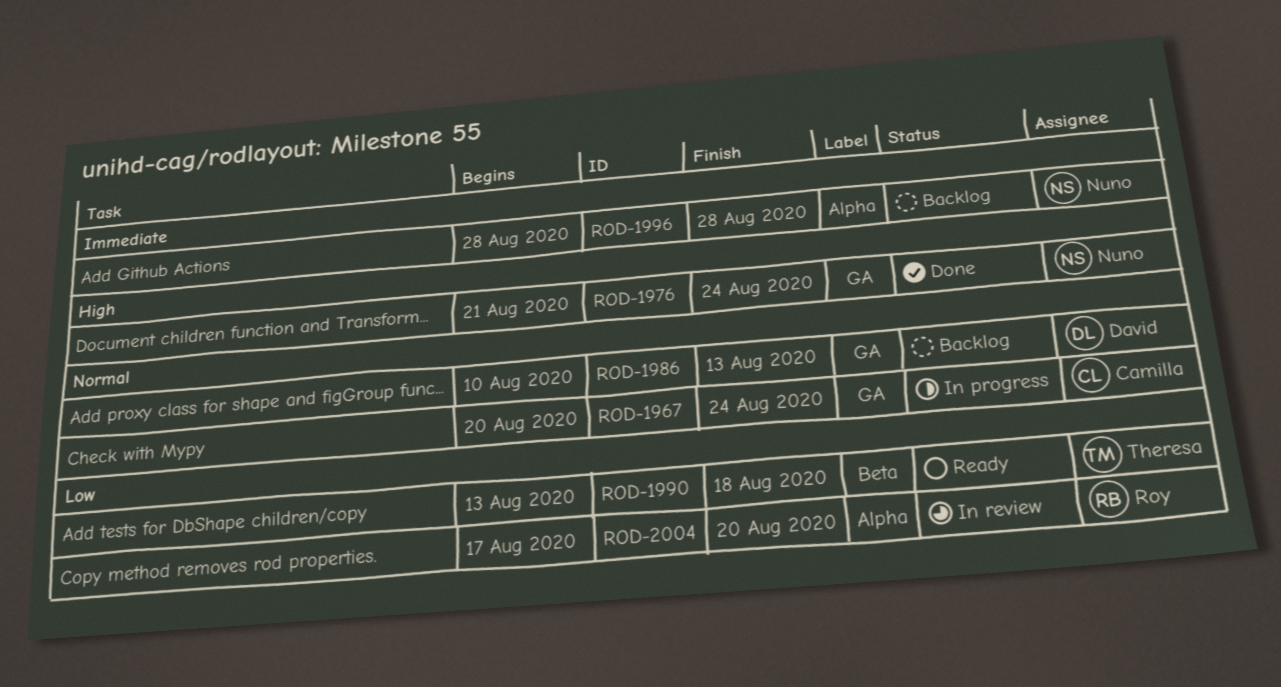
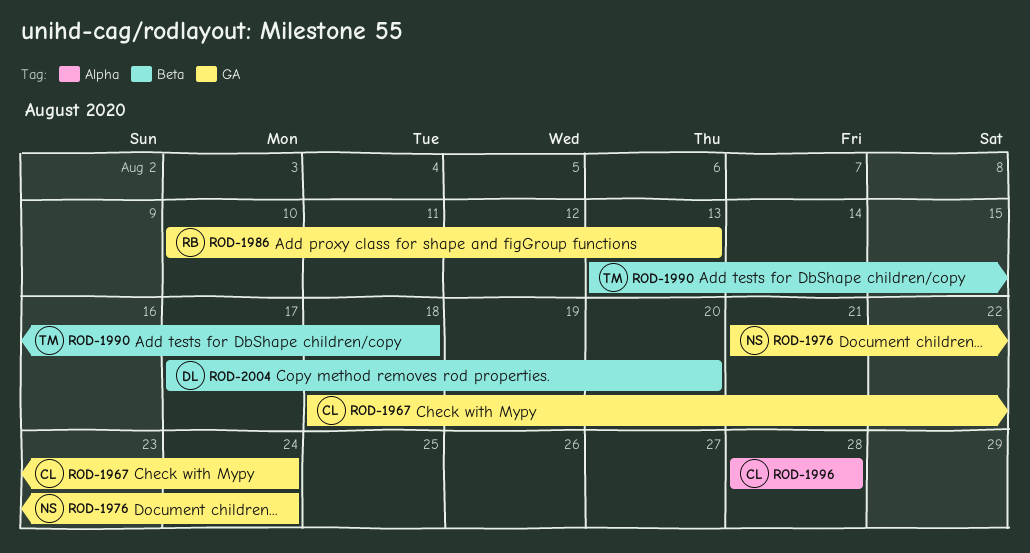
ROD-1967, start: Aug 20 -> Aug 18
ROD-1986, owner: David -> Roy
ROD-1996, owner: Nuno -> Camilla
ROD-2004, owner: Roy -> David
ROD-2004, label: Alpha -> Beta

